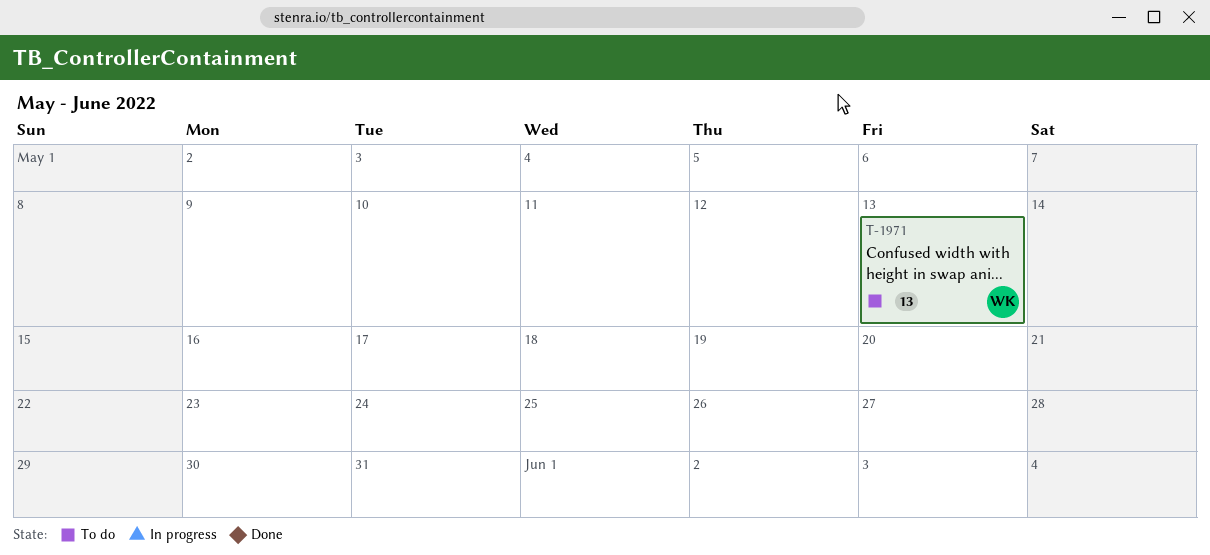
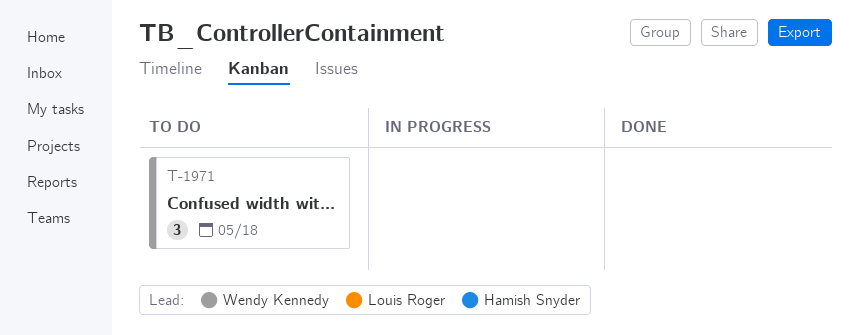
T-1971, estimate: 13 -> 3
T-1971, due: May 13 -> May 18

